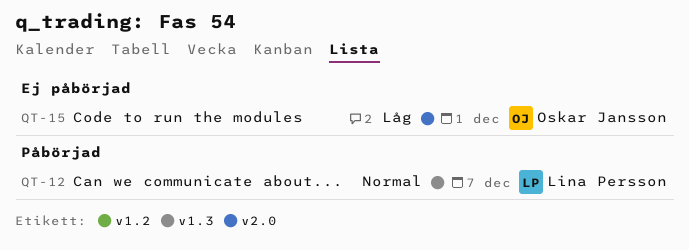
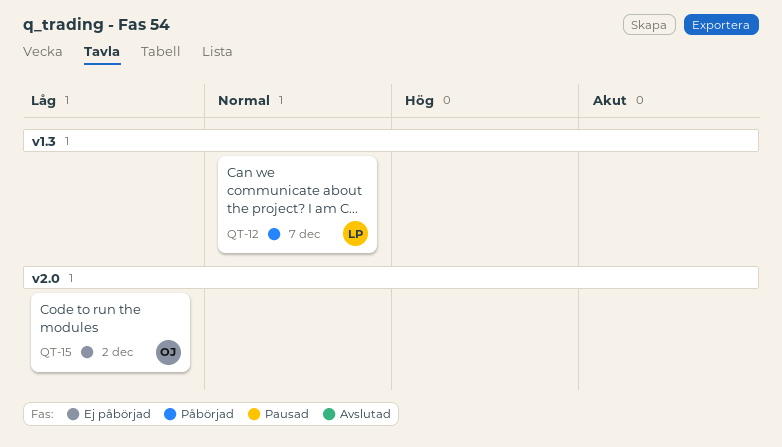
QT-15, due: Dec 1 -> Dec 2

